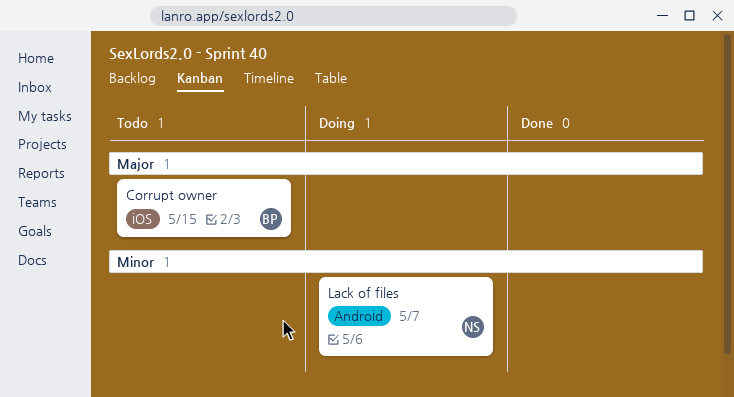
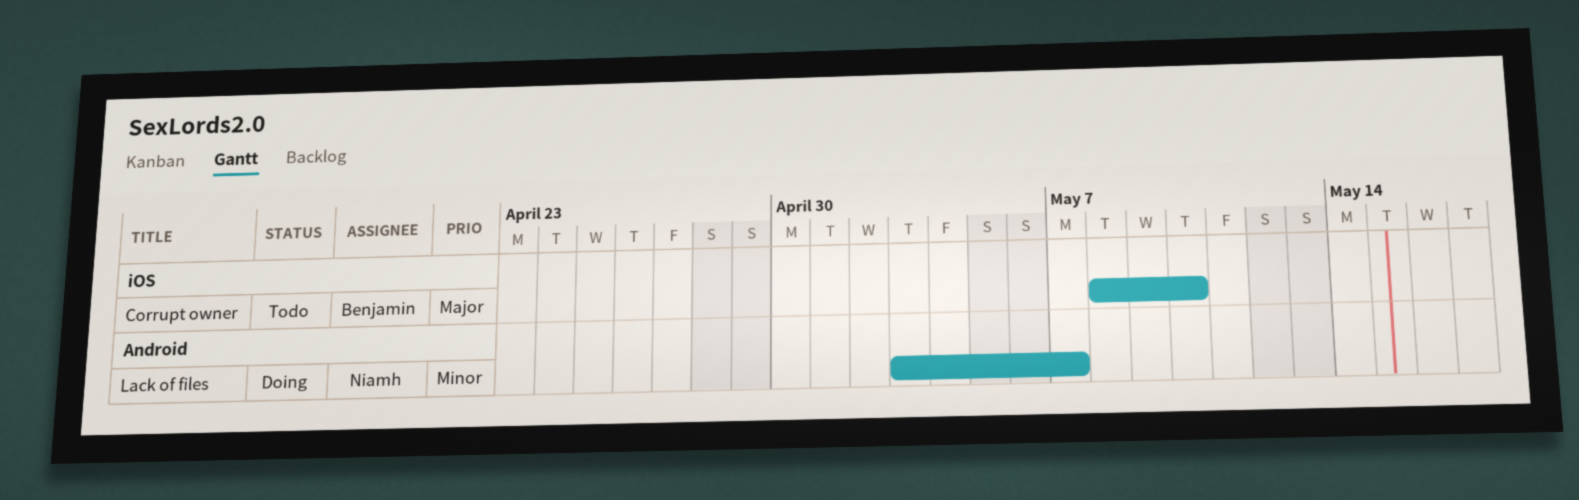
Corrupt owner, due: May 15 -> May 10

